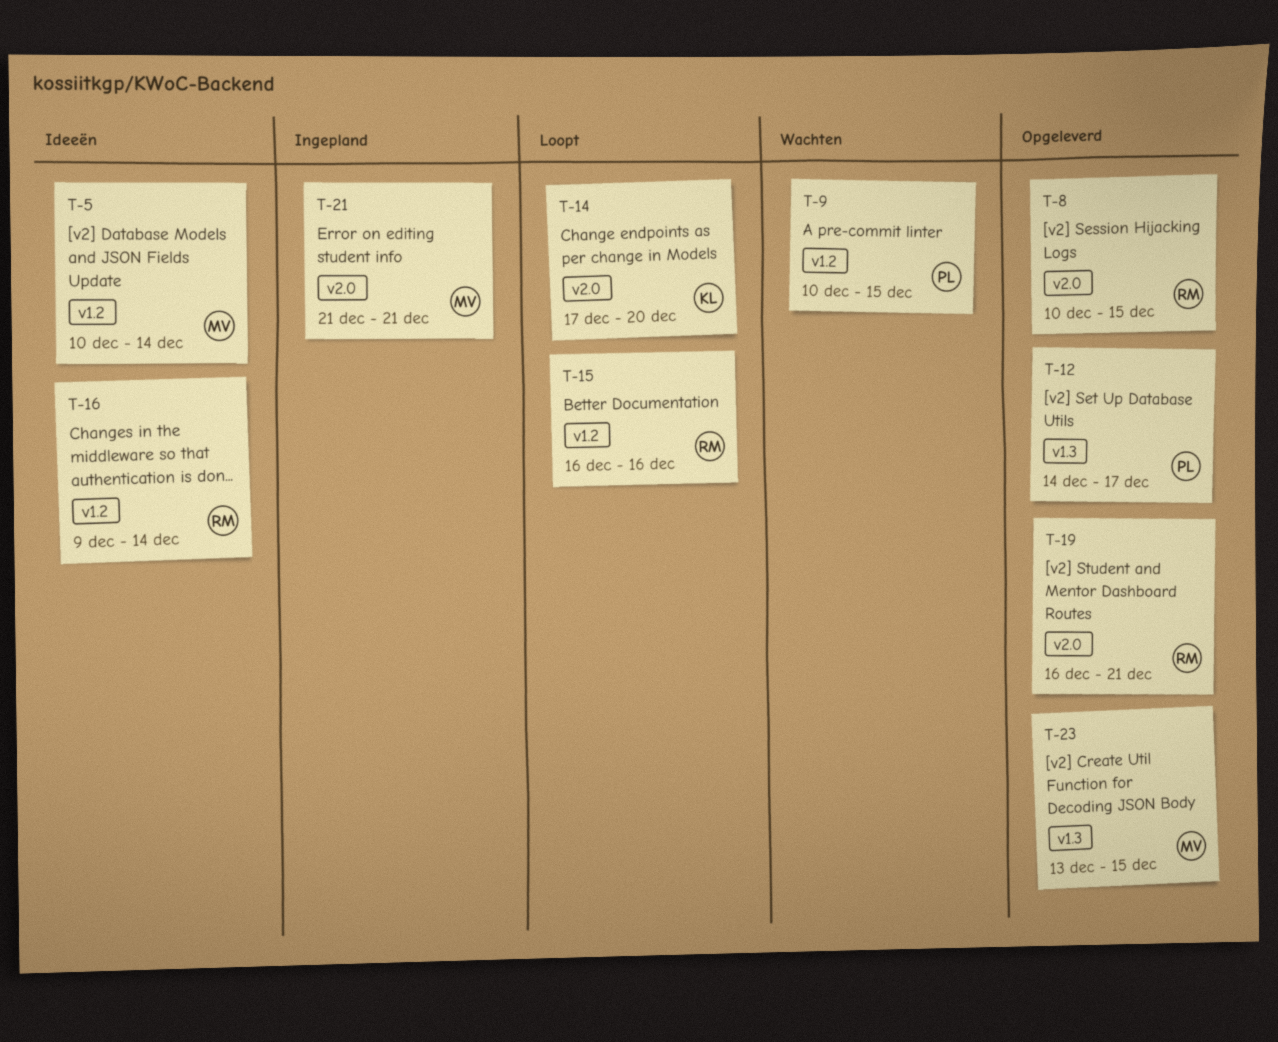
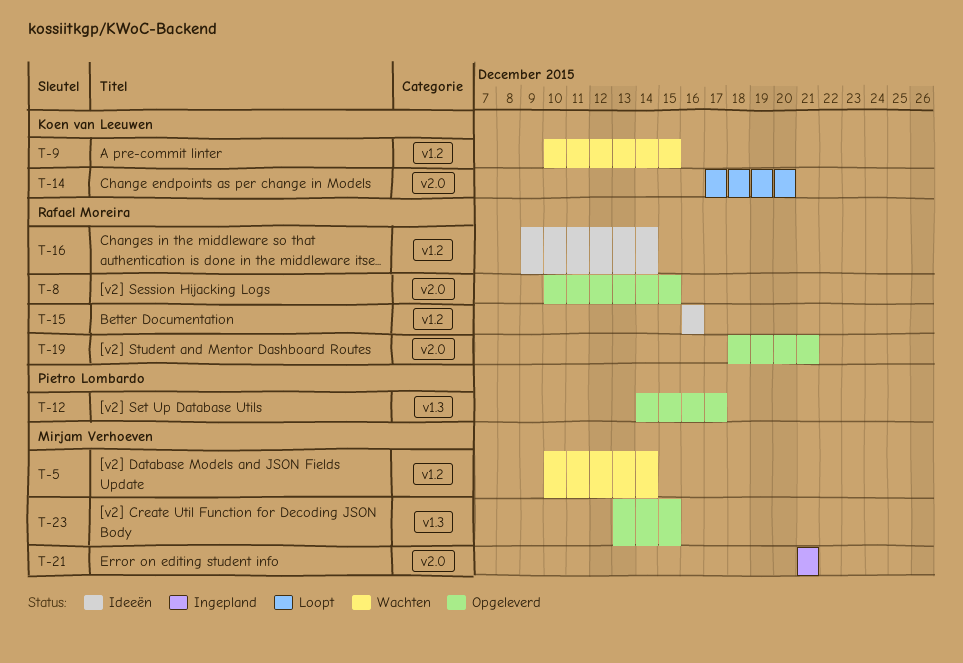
T-5, status: Ideeën -> Wachten
T-9, owner: Pietro Lombardo -> Koen van Leeuwen
T-15, status: Loopt -> Ideeën
T-19, start: Dec 16 -> Dec 18

